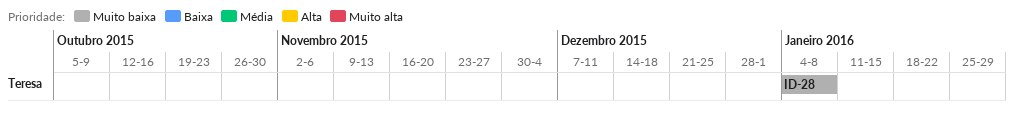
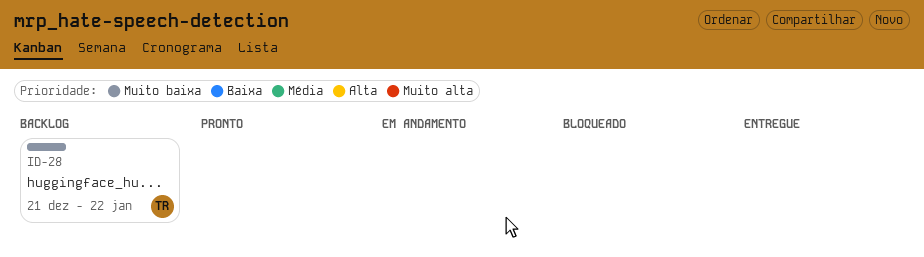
ID-28, start: Jan 4 -> Dec 21
ID-28, due: Jan 8 -> Jan 22

